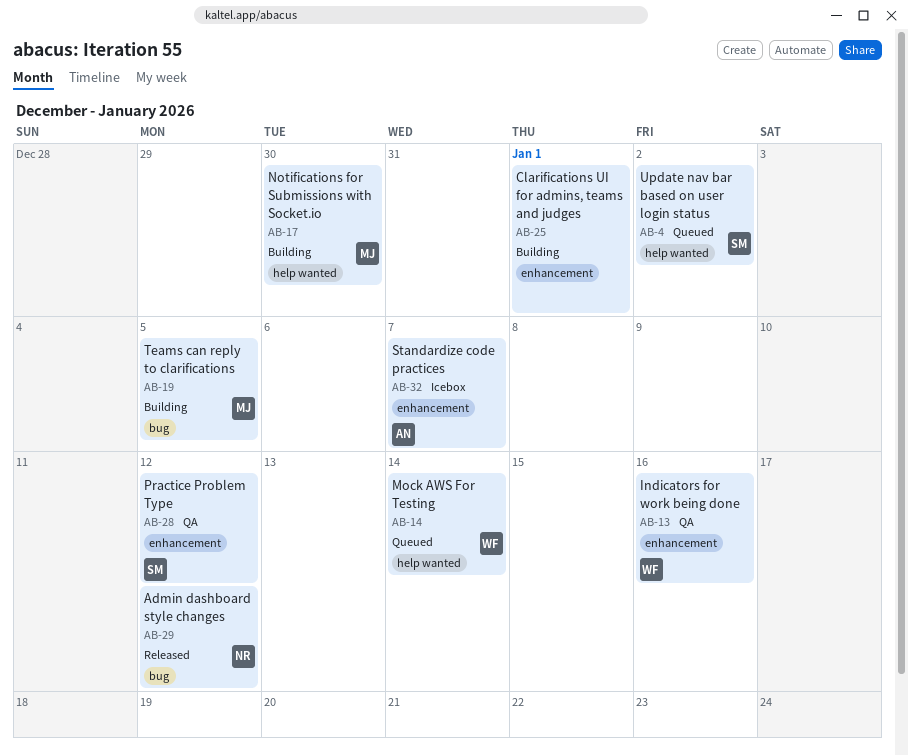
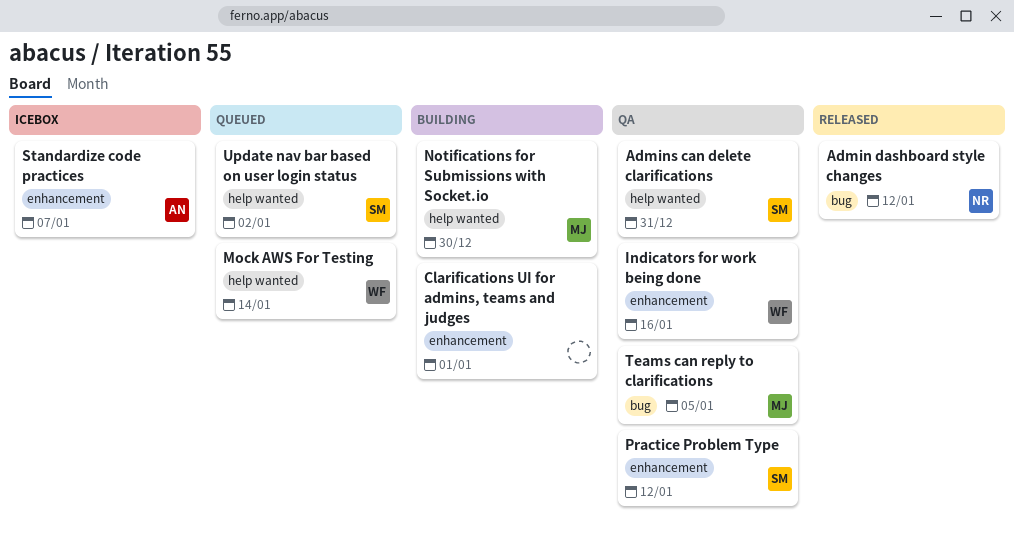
Admins can delete clarifications: none -> present
Teams can reply to clarifications, status: Building -> QA

